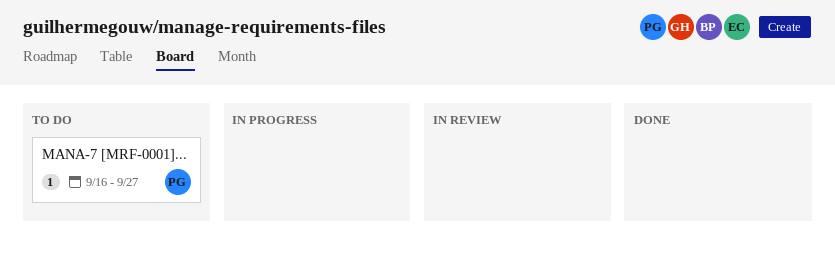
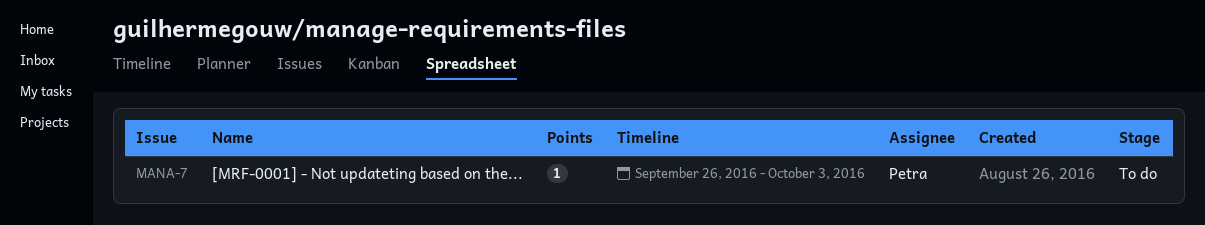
MANA-7, start: Sep 16 -> Sep 26
MANA-7, due: Sep 27 -> Oct 3

